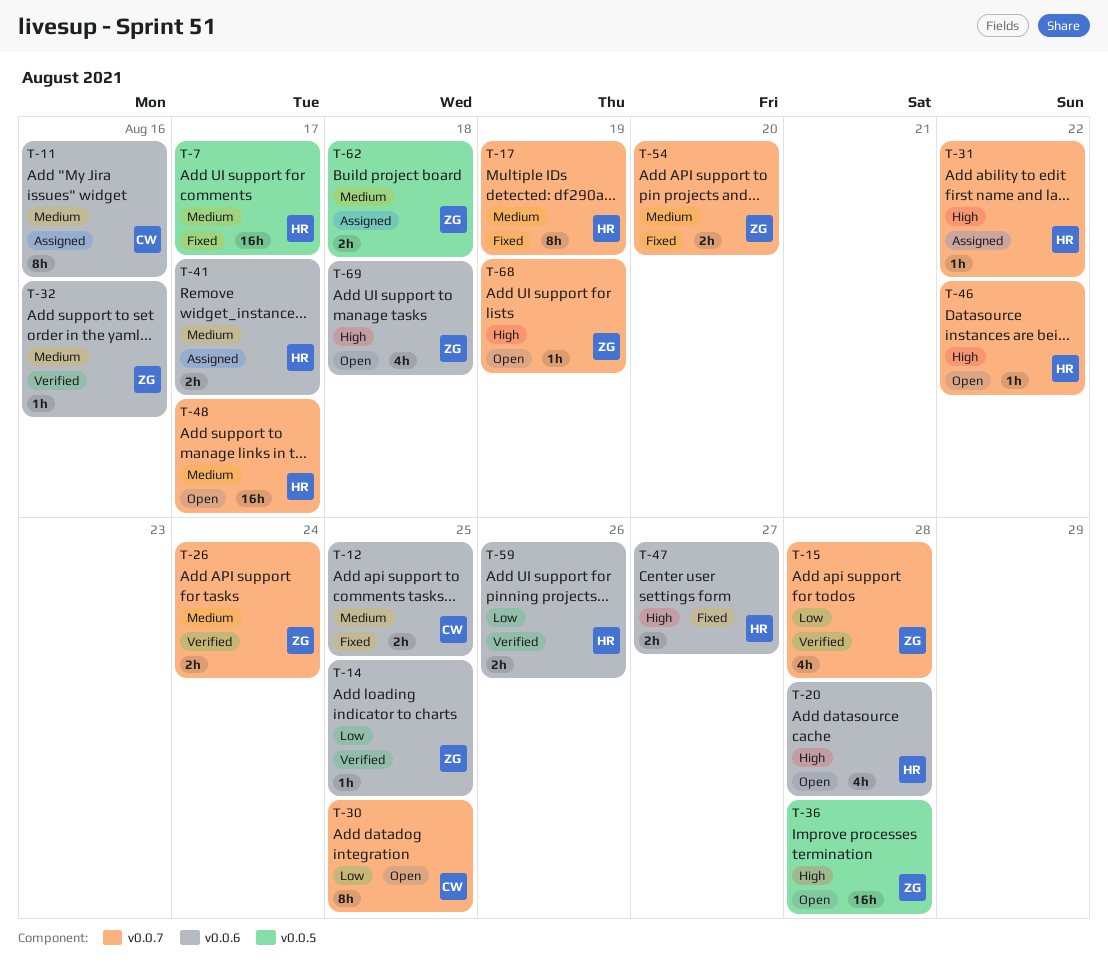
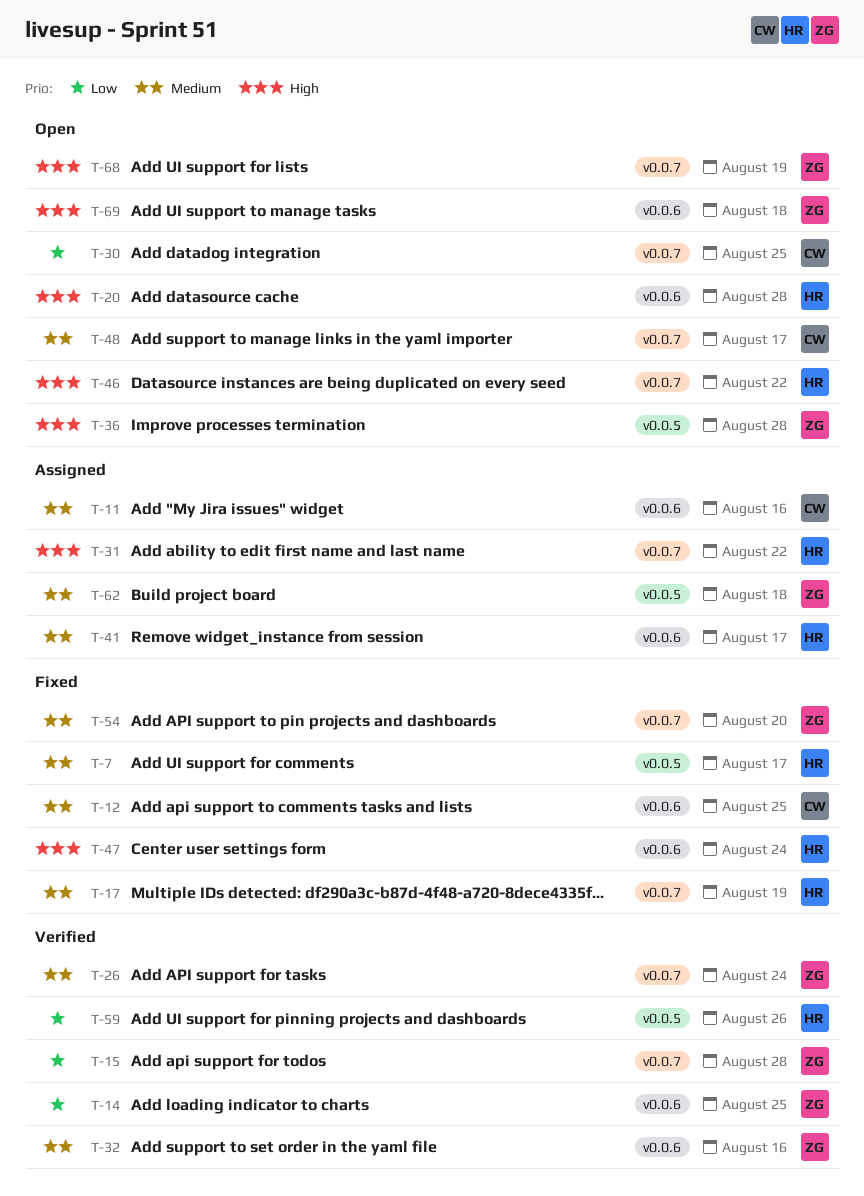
T-47, due: Aug 27 -> Aug 24
T-48, owner: HR -> CW
T-59, label: v0.0.6 -> v0.0.5

